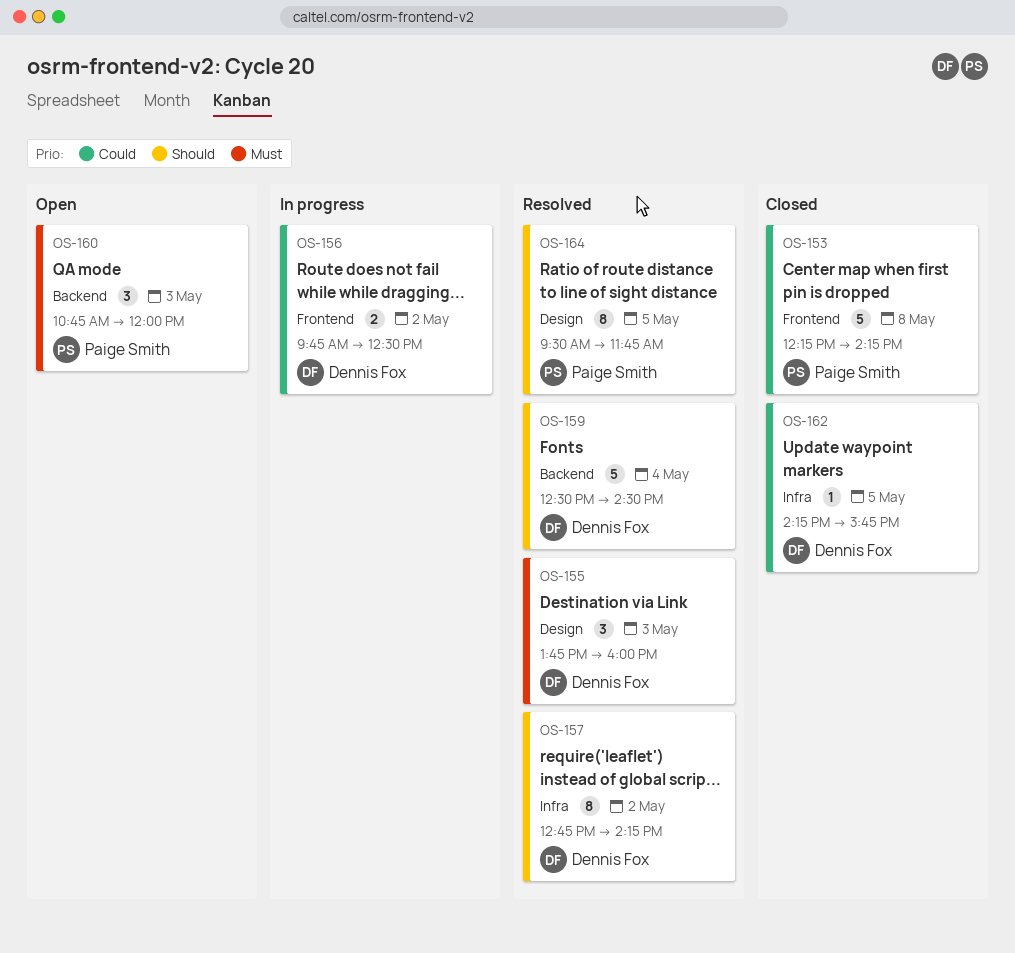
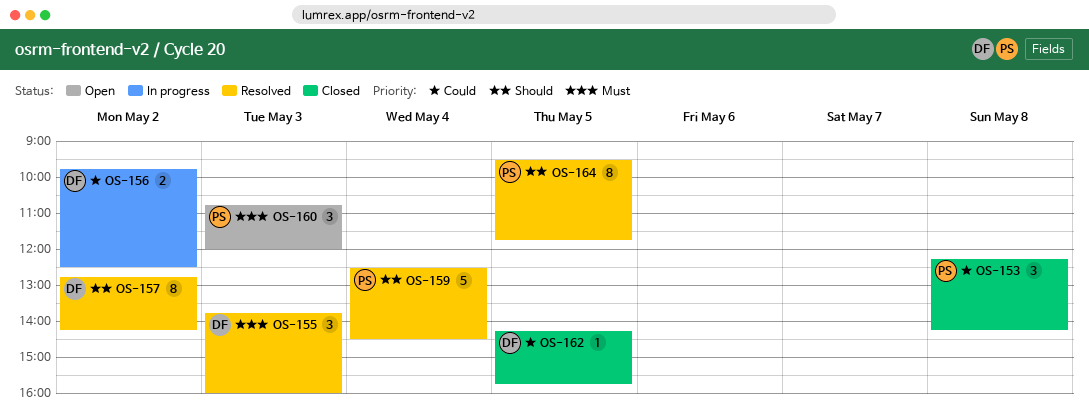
OS-153, estimate: 5 -> 3
OS-159, owner: Dennis Fox -> Paige Smith

